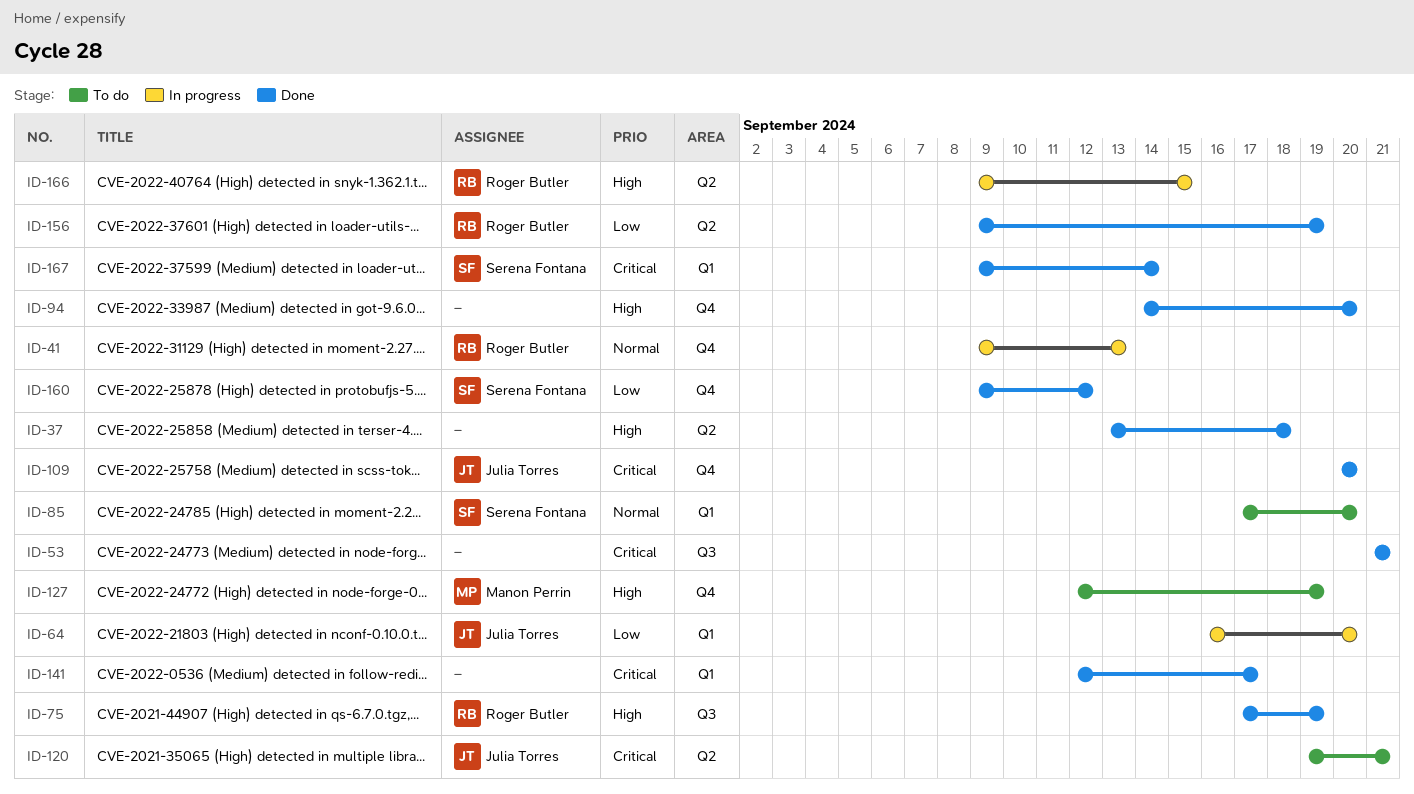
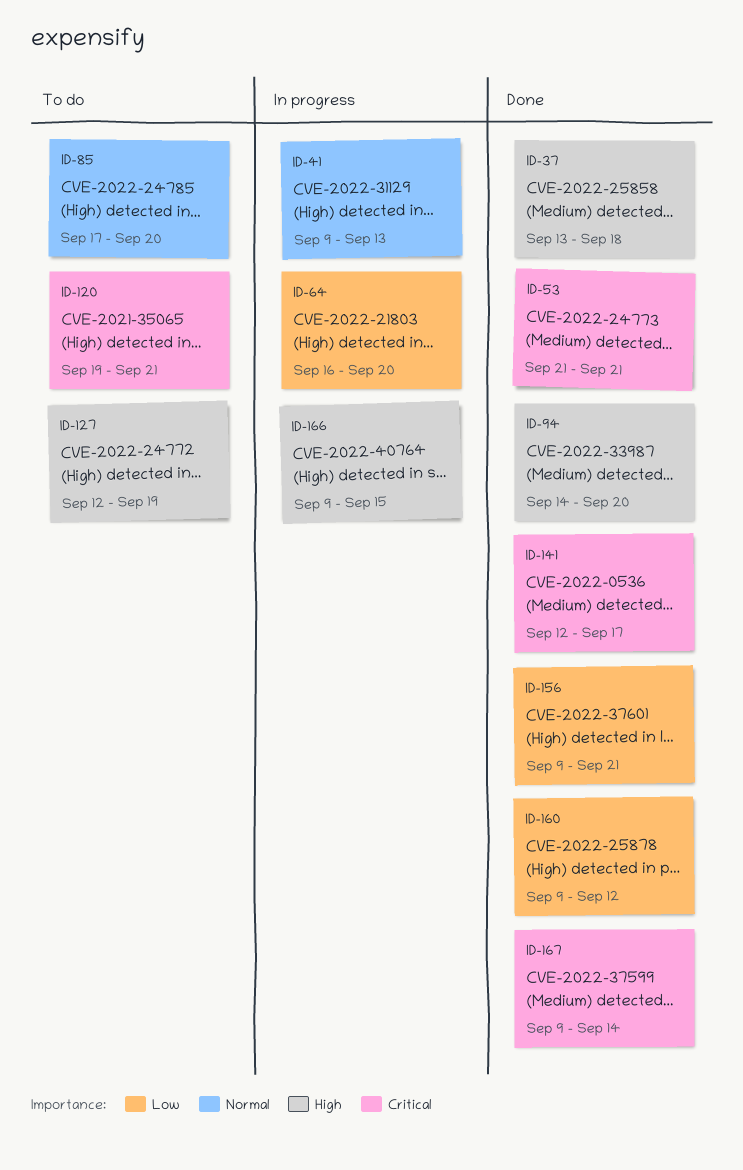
ID-75: present -> none
ID-109: present -> none
ID-156, due: Sep 19 -> Sep 21

